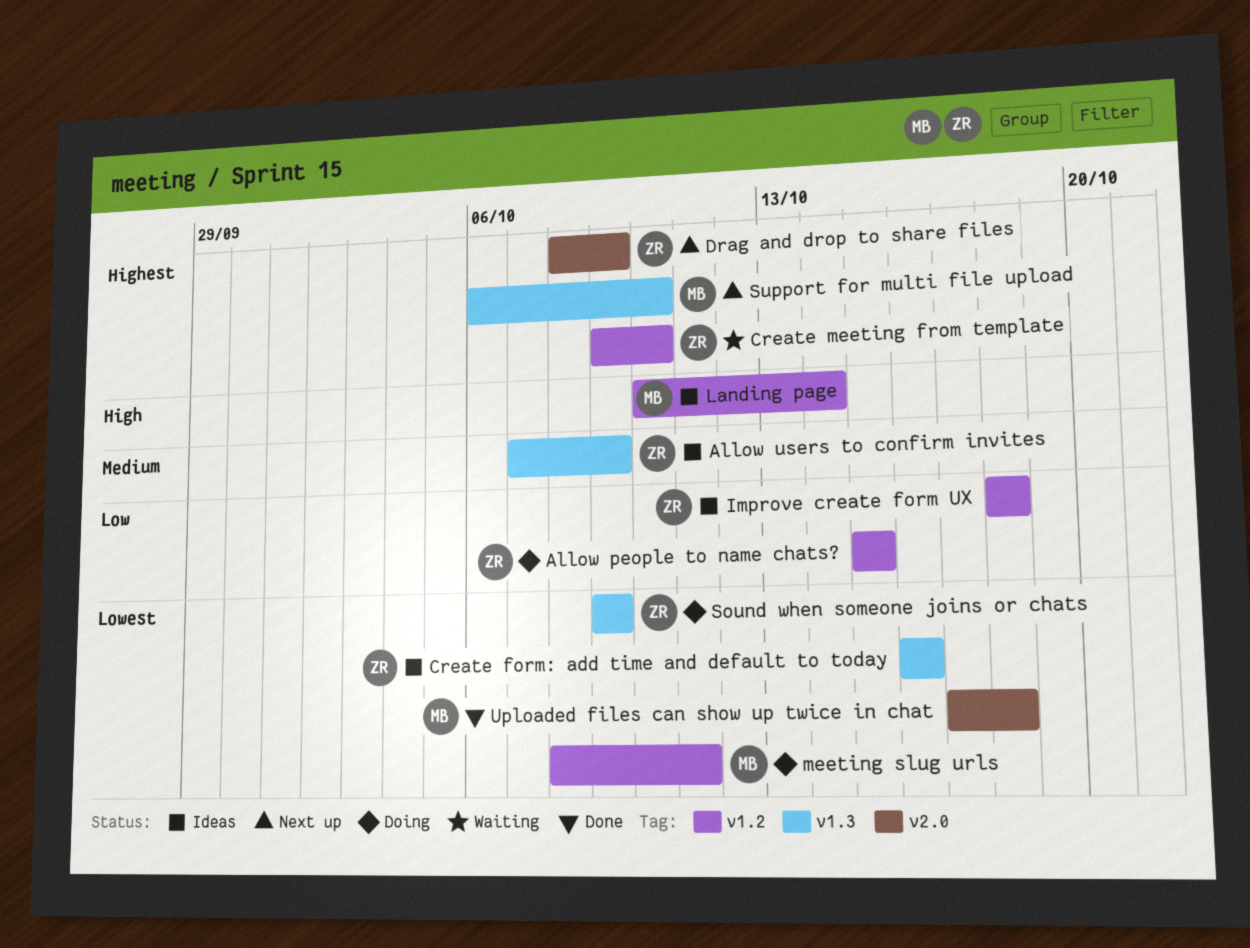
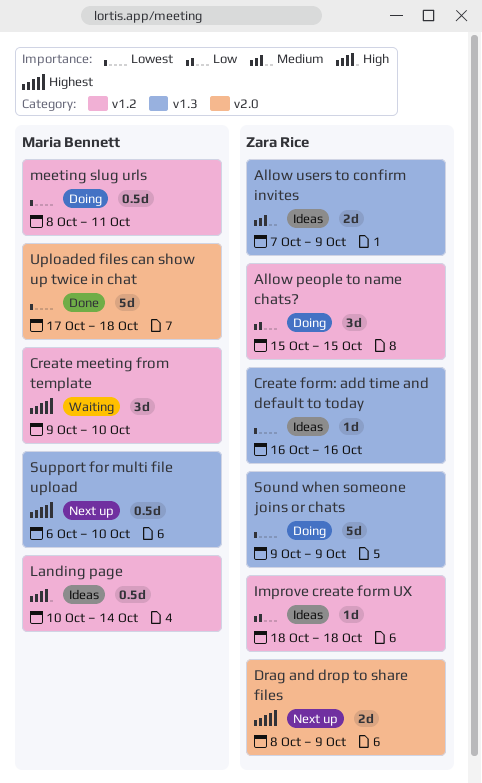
Create meeting from template, owner: Zara Rice -> Maria Bennett

